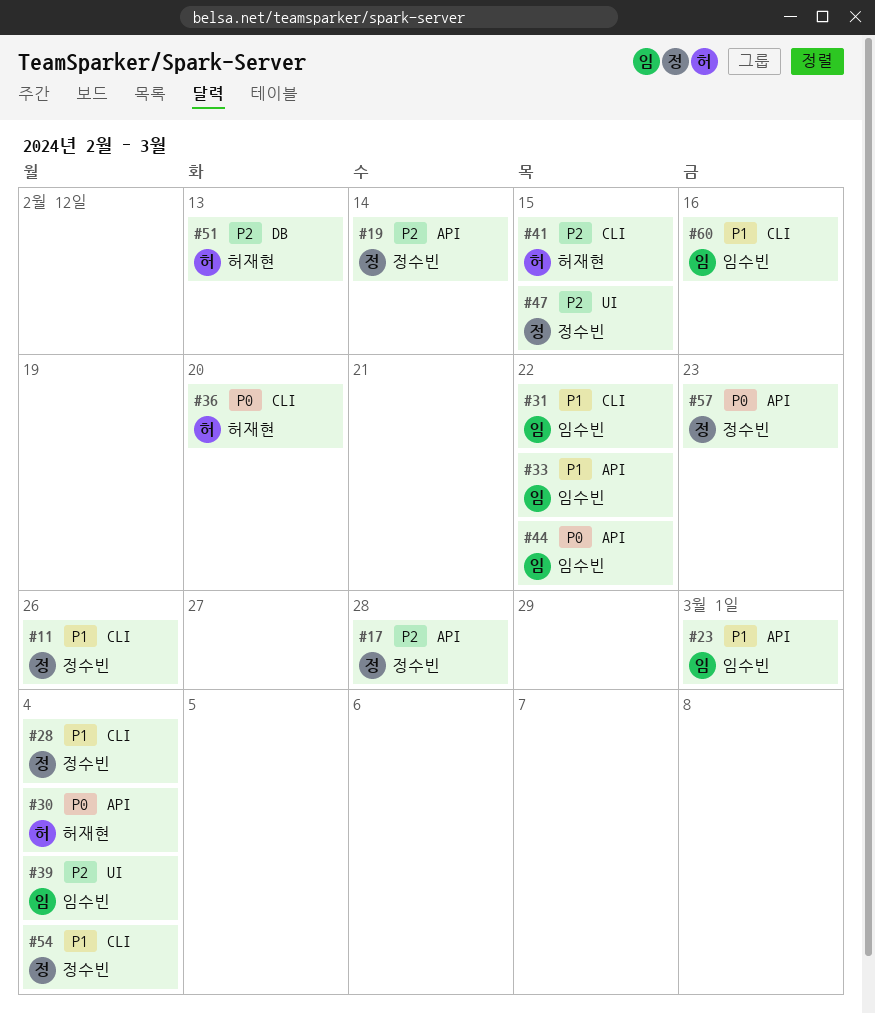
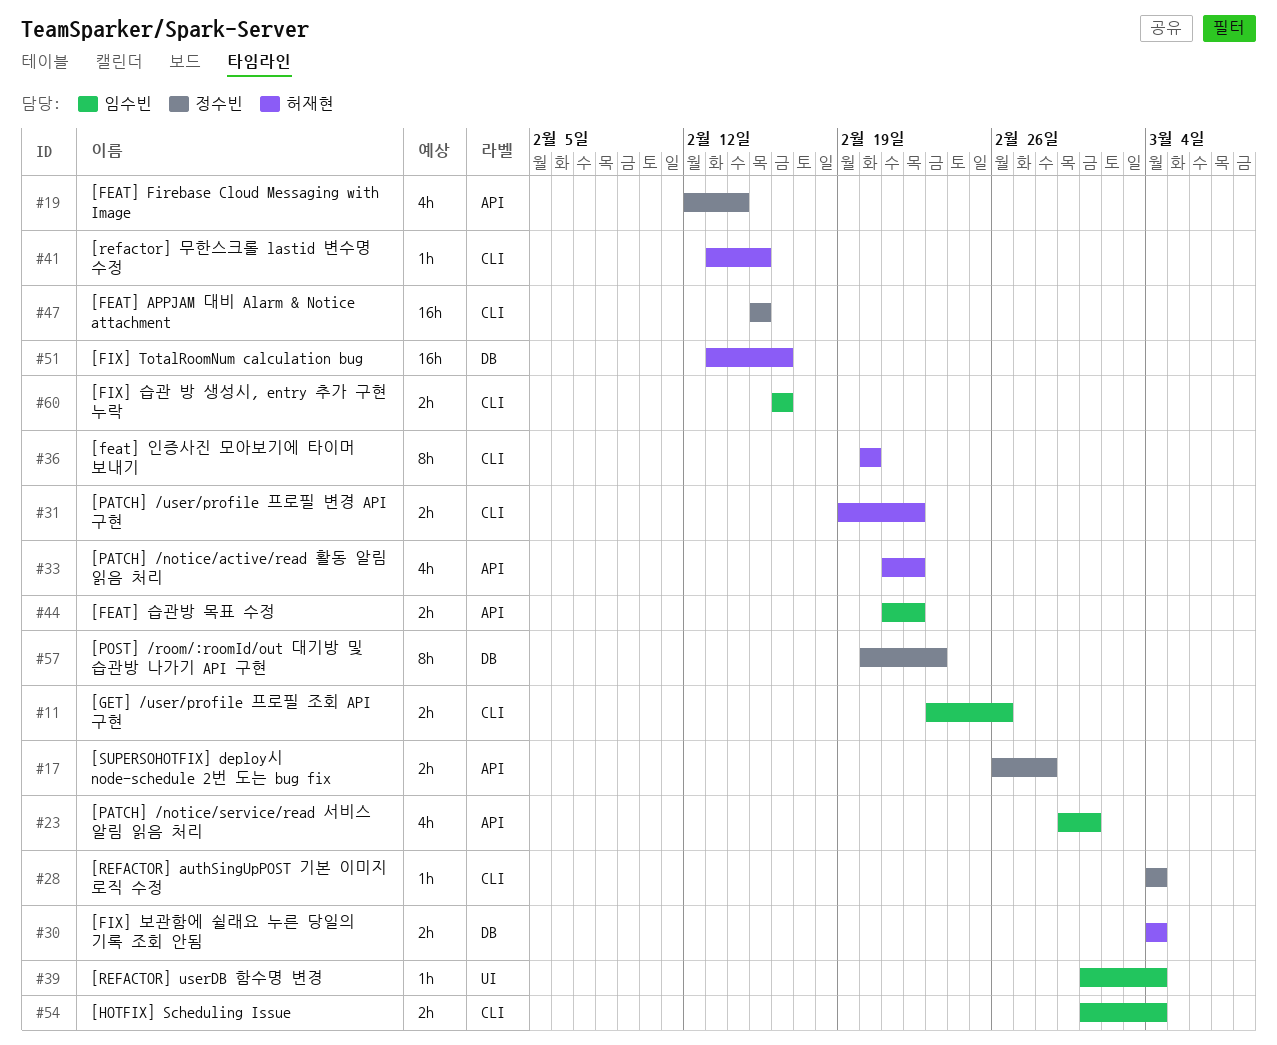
#11, owner: 정수빈 -> 임수빈
#30, label: API -> DB
#31, owner: 임수빈 -> 허재현
#33, owner: 임수빈 -> 허재현
#47, label: UI -> CLI
#51, due: Feb 13 -> Feb 16
#54, owner: 정수빈 -> 임수빈
#57, label: API -> DB

